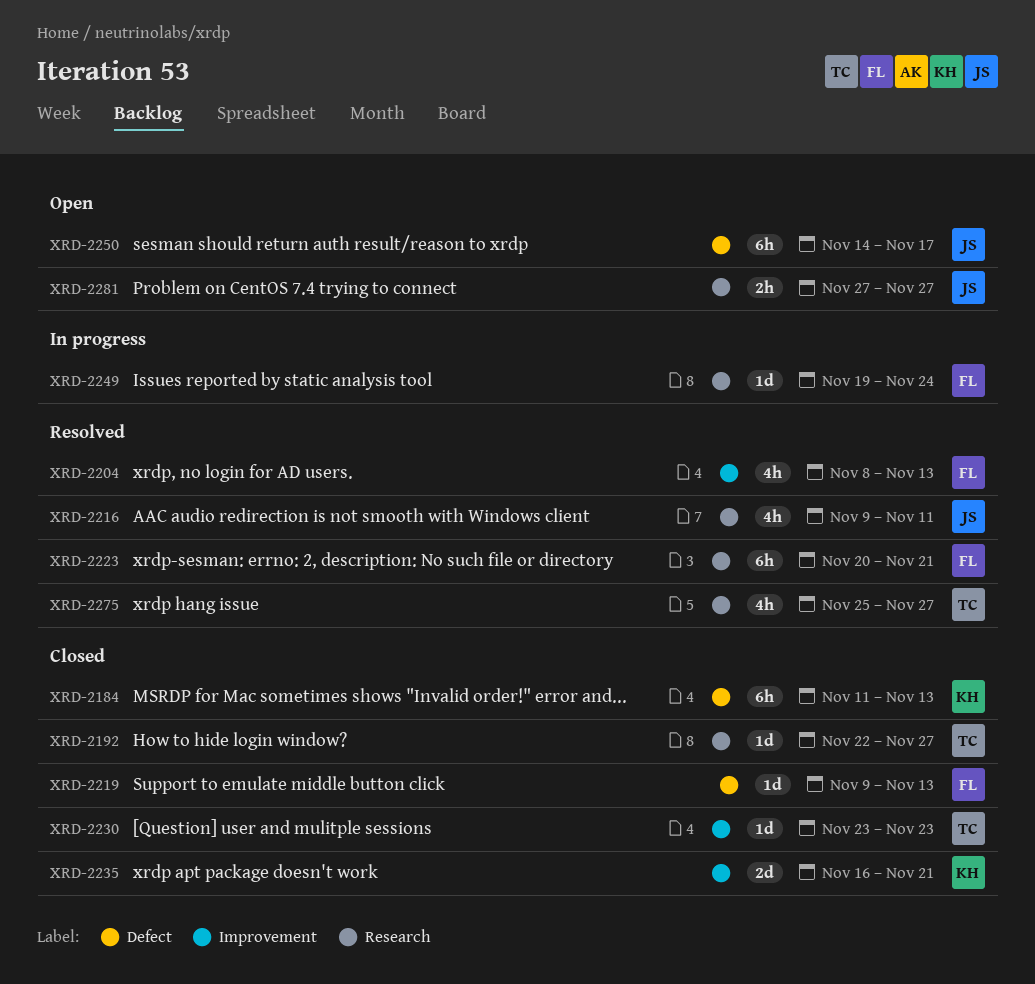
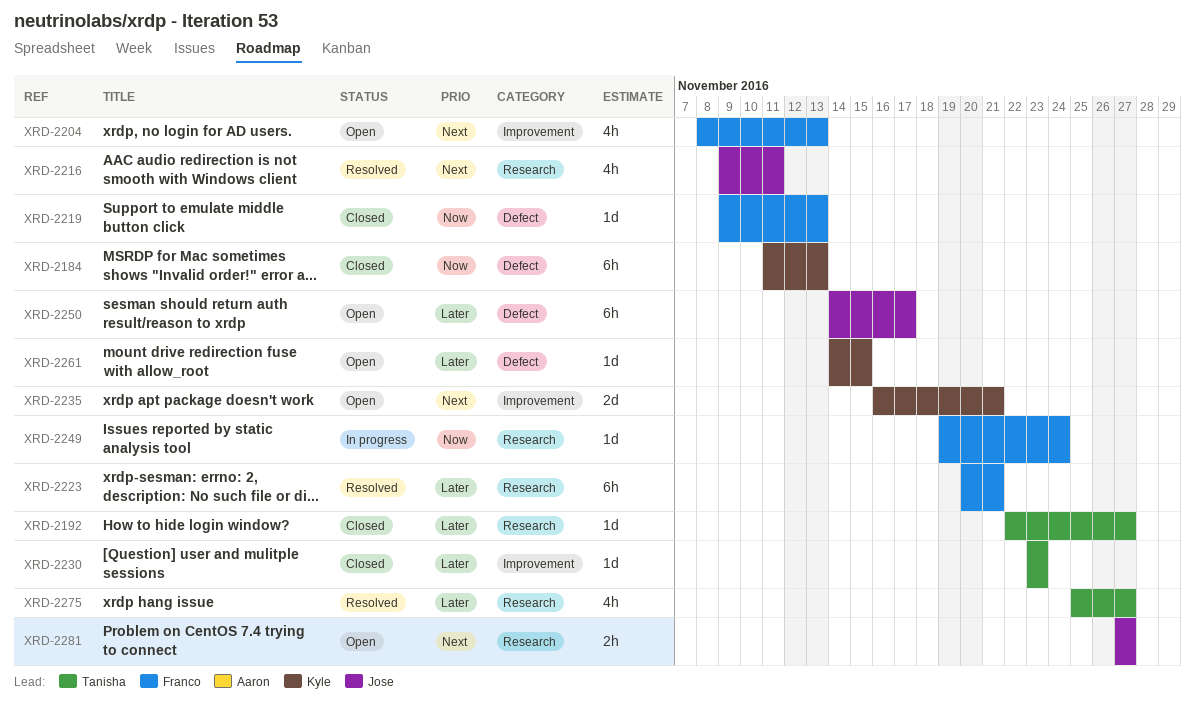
XRD-2204, status: Resolved -> Open
XRD-2235, status: Closed -> Open
XRD-2261: none -> present

